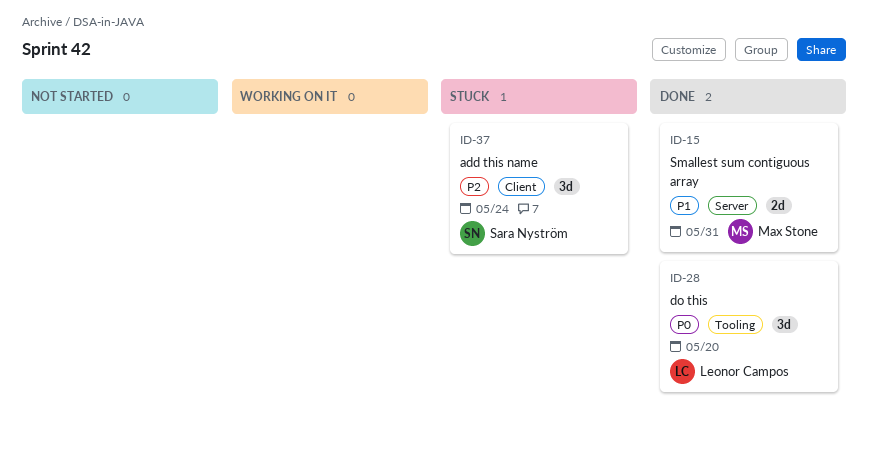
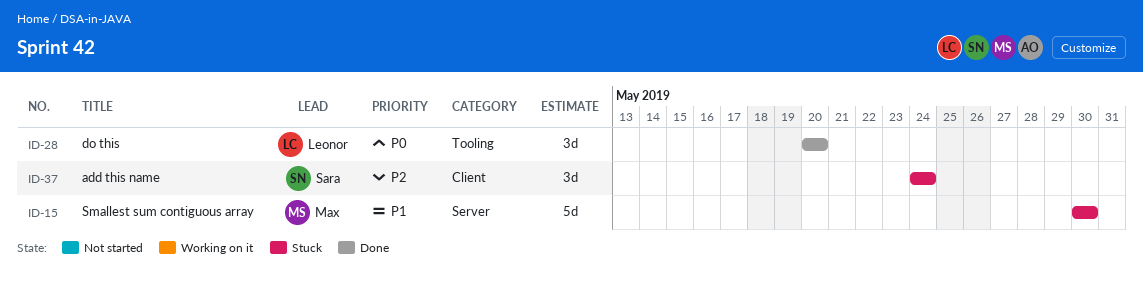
ID-15, status: Done -> Stuck
ID-15, estimate: 2d -> 5d
ID-15, due: May 31 -> May 30

